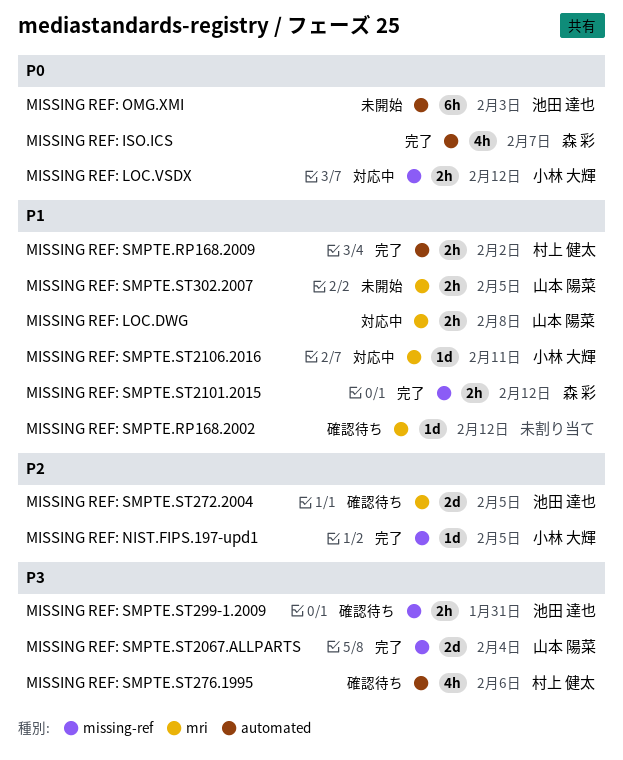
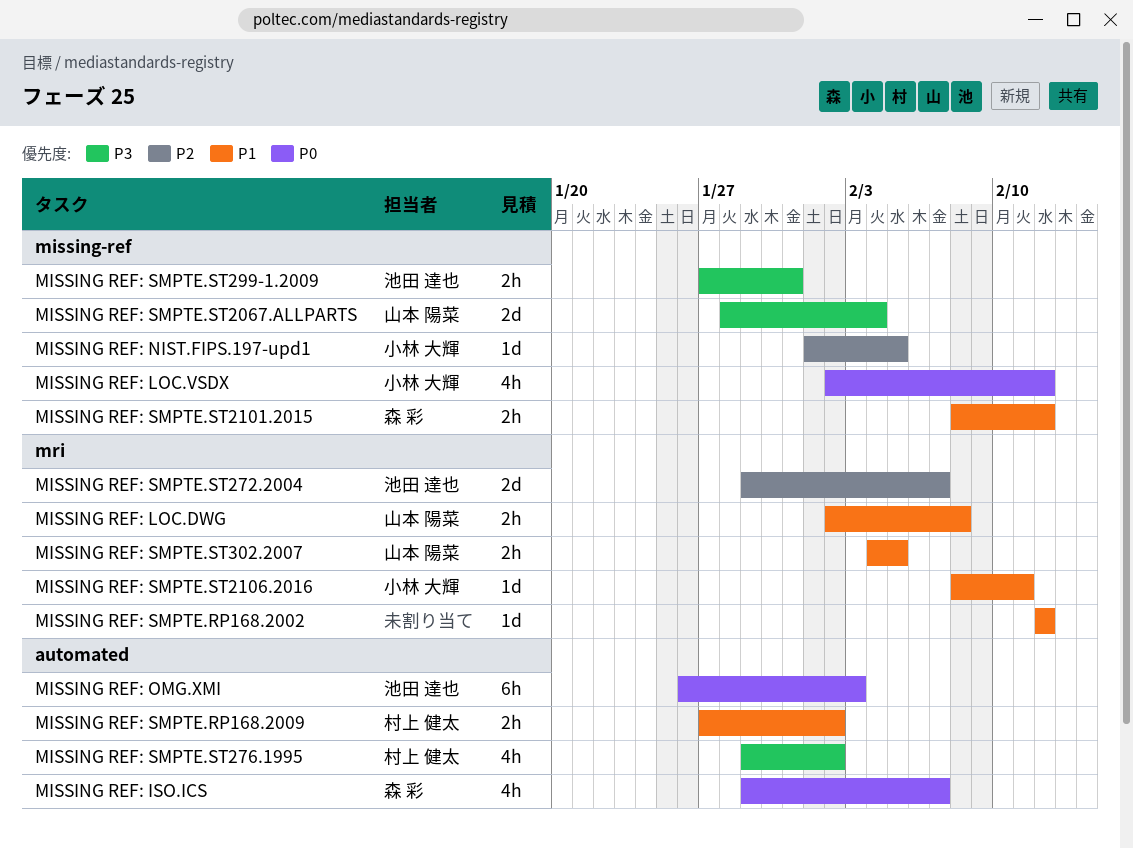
MISSING REF: LOC.VSDX, estimate: 2h -> 4h
MISSING REF: SMPTE.ST272.2004, due: Feb 5 -> Feb 7
MISSING REF: SMPTE.ST276.1995, due: Feb 6 -> Feb 2

